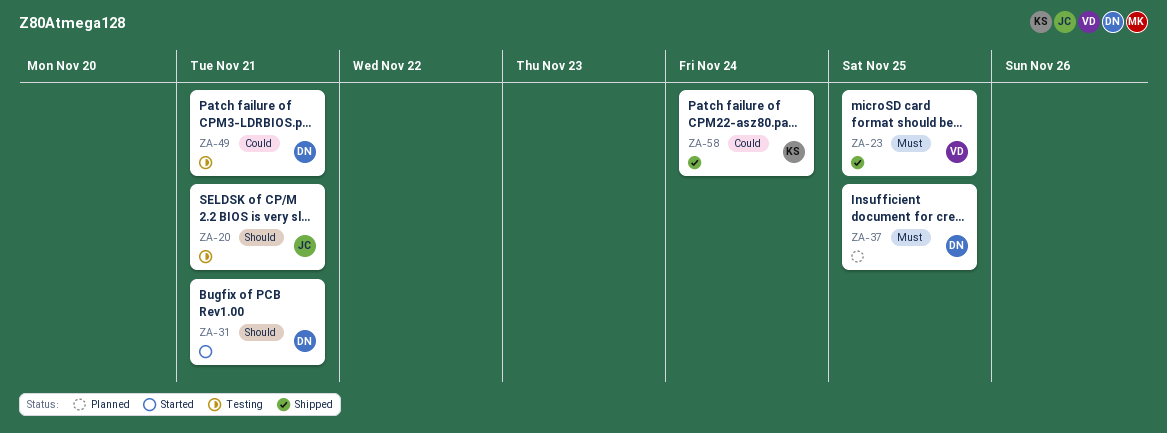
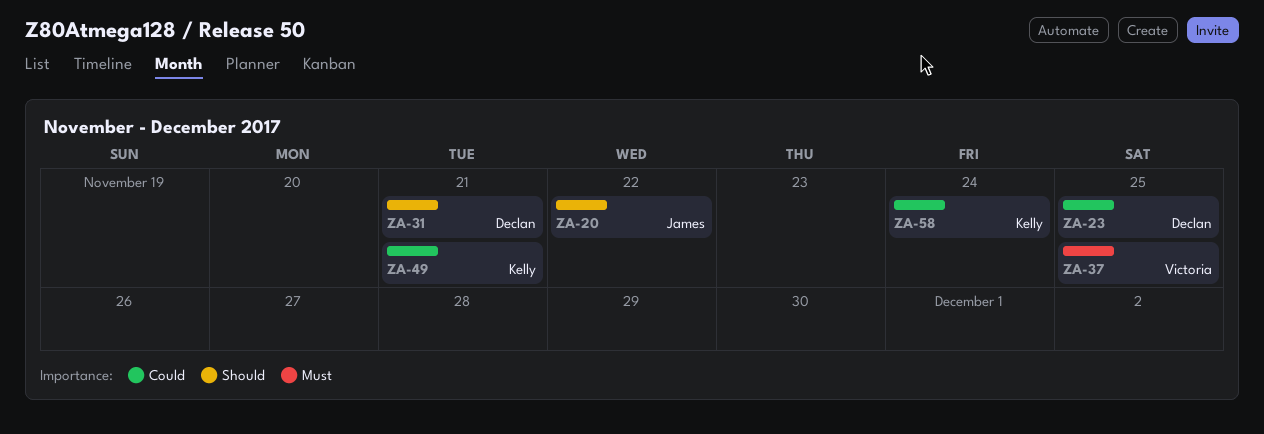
ZA-20, due: Nov 21 -> Nov 22
ZA-23, owner: Victoria -> Declan
ZA-23, priority: Must -> Could
ZA-37, owner: Declan -> Victoria
ZA-49, owner: Declan -> Kelly

